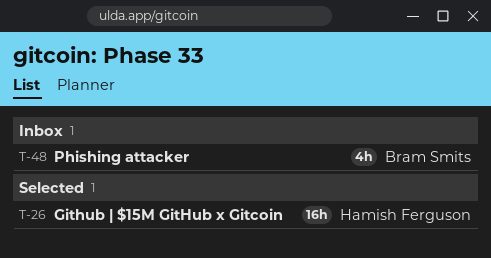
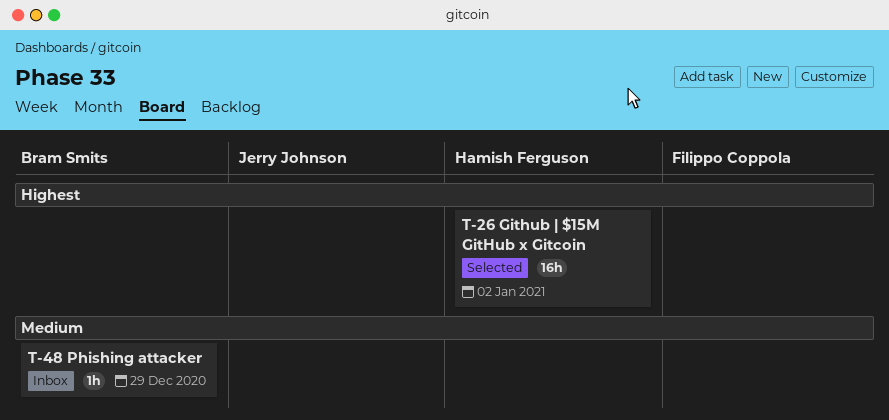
T-48, estimate: 4h -> 1h

